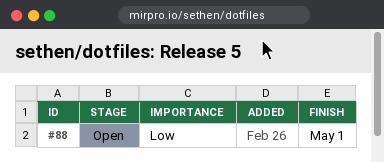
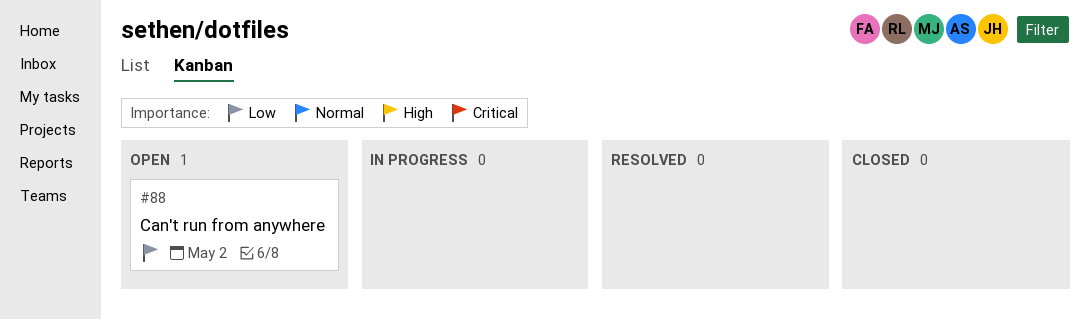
#88, due: May 1 -> May 2

